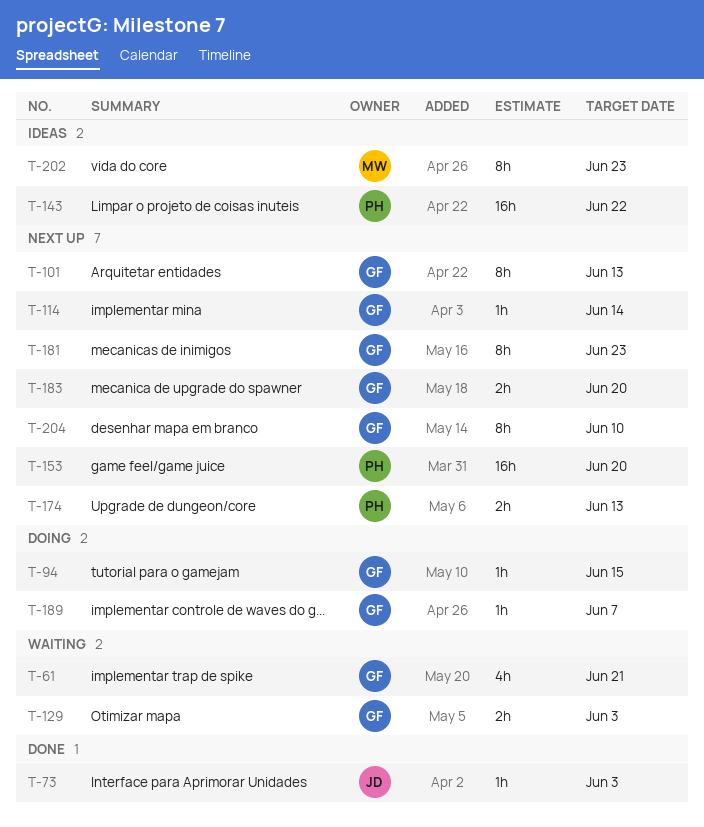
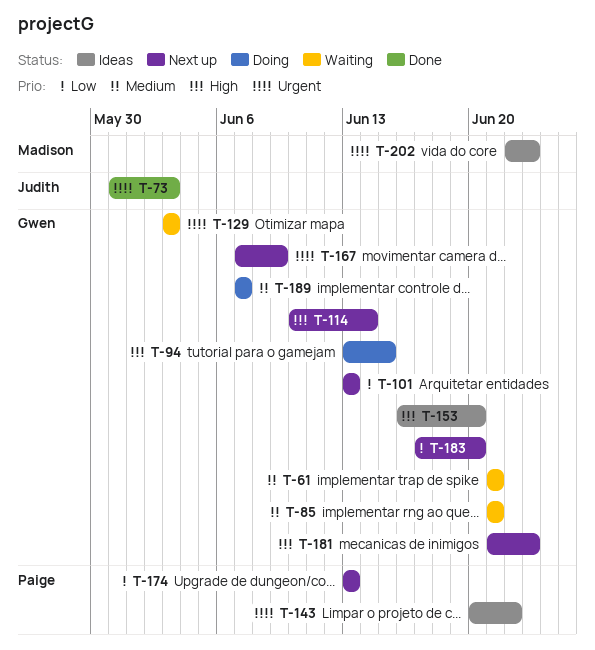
T-85: none -> present
T-153, status: Next up -> Ideas
T-153, owner: Paige -> Gwen
T-167: none -> present
T-204: present -> none

